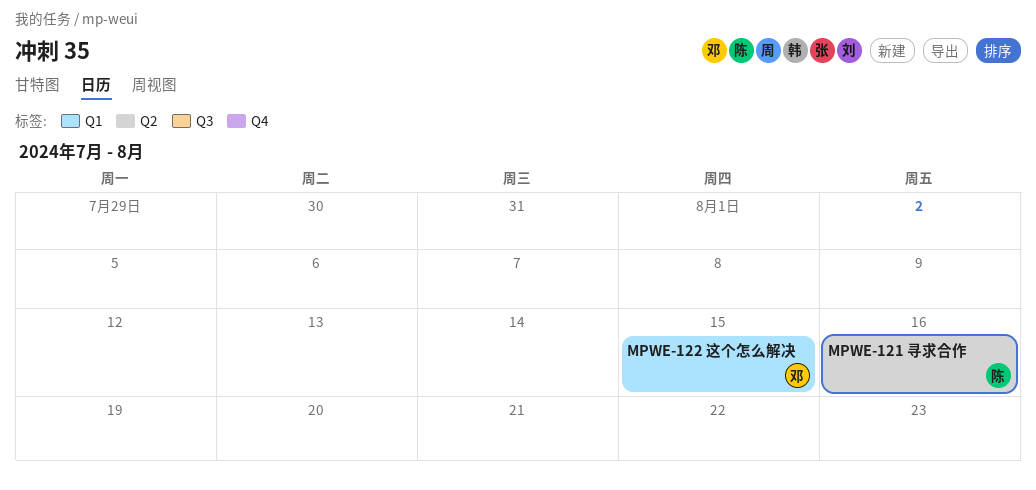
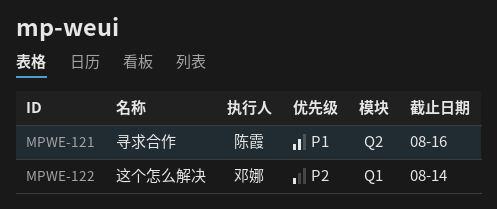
MPWE-122, due: Aug 15 -> Aug 14

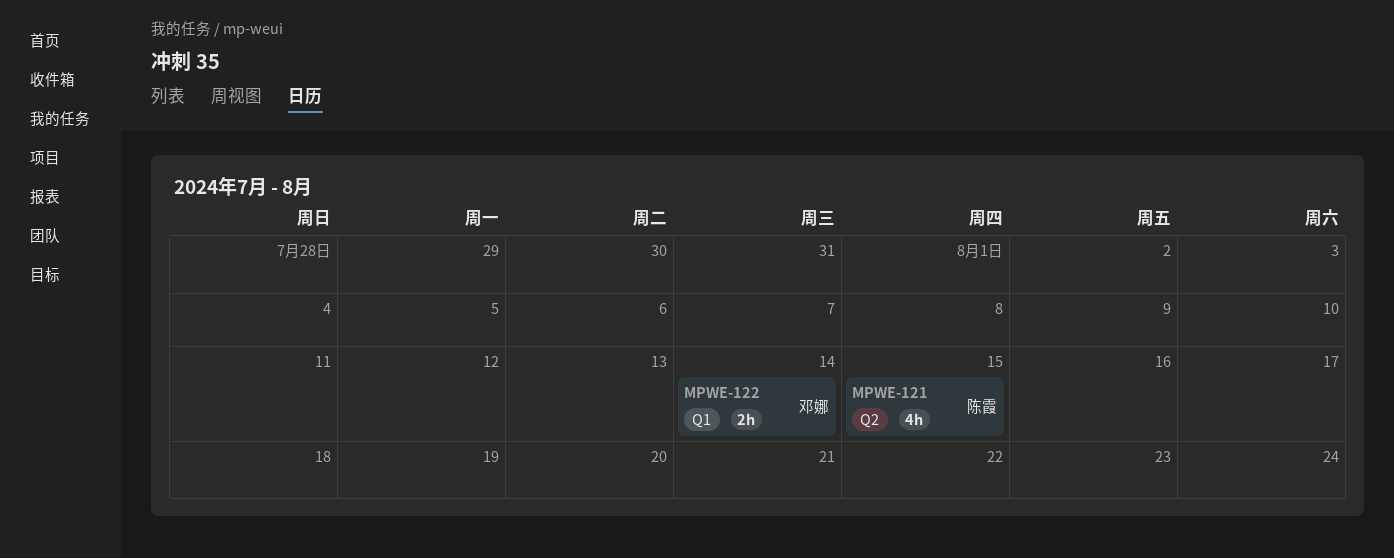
MPWE-121, due: Aug 16 -> Aug 15

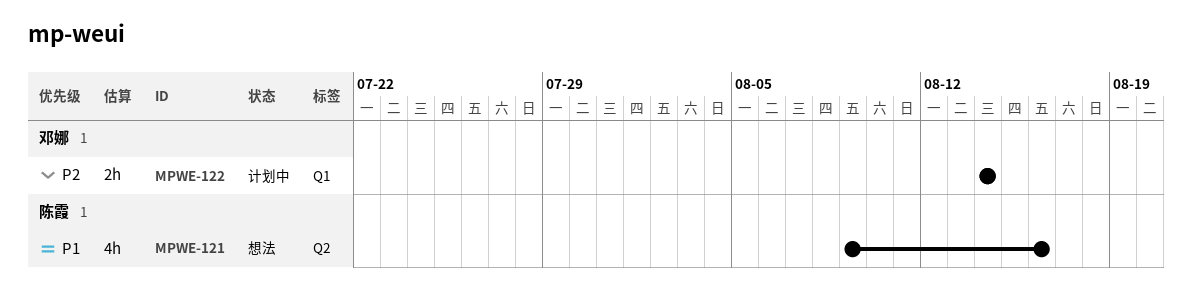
MPWE-121, due: Aug 15 -> Aug 16

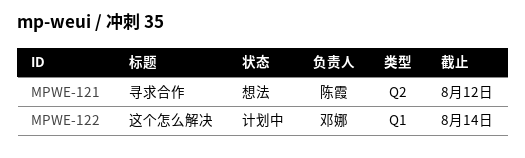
MPWE-121, due: Aug 16 -> Aug 12

